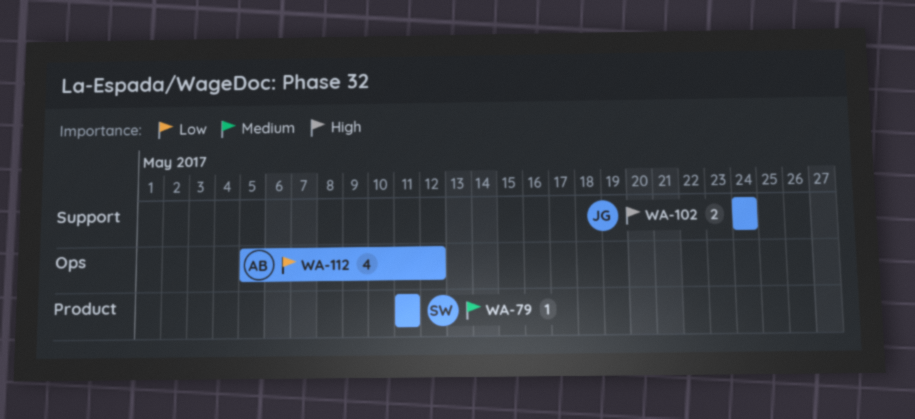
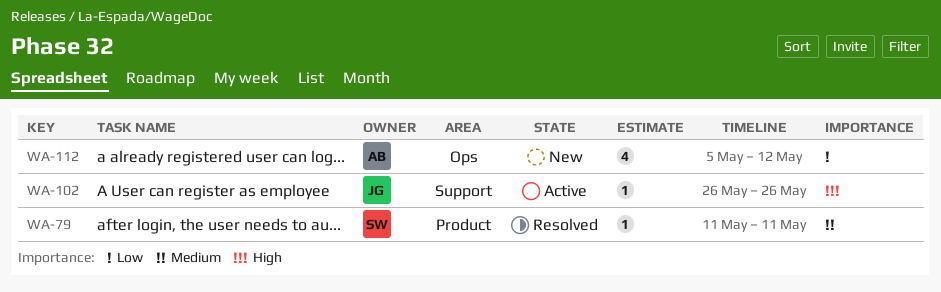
WA-102, estimate: 2 -> 1
WA-102, start: May 24 -> May 26
WA-102, due: May 24 -> May 26

